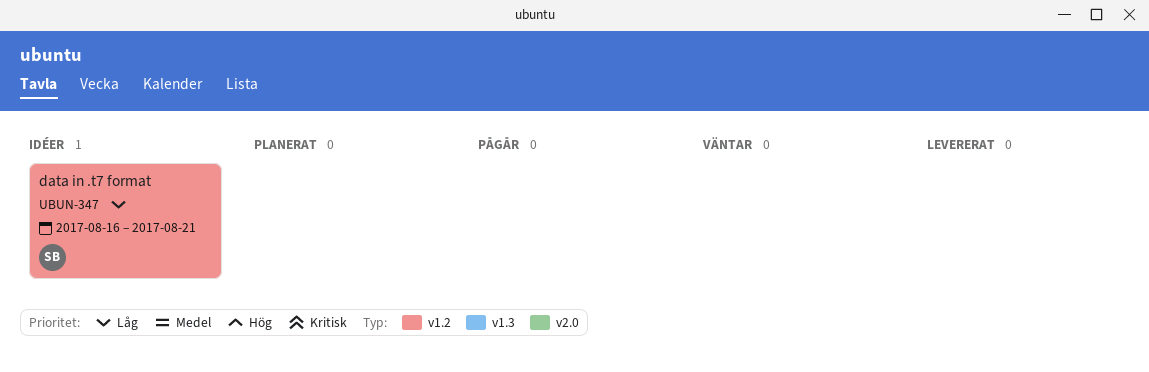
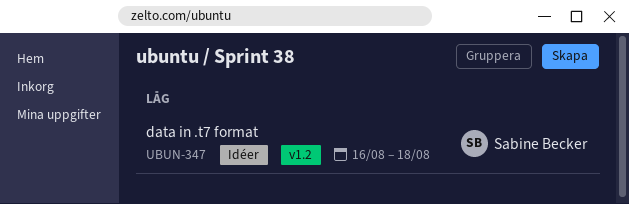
UBUN-347, due: Aug 21 -> Aug 18

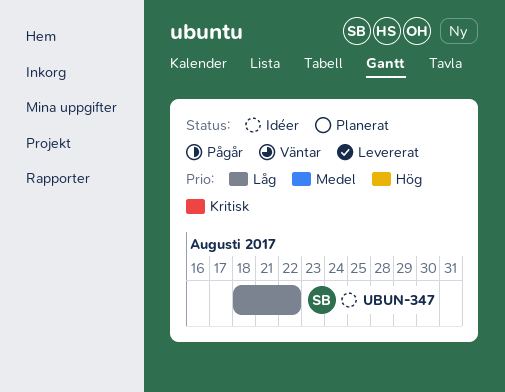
UBUN-347, start: Aug 16 -> Aug 18
UBUN-347, due: Aug 18 -> Aug 22

